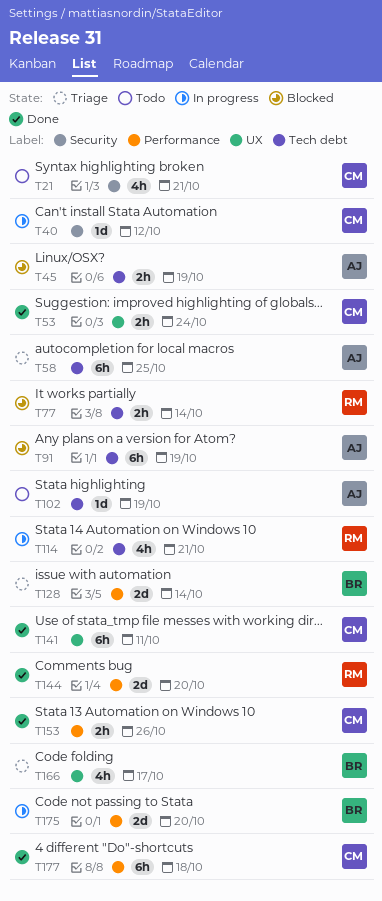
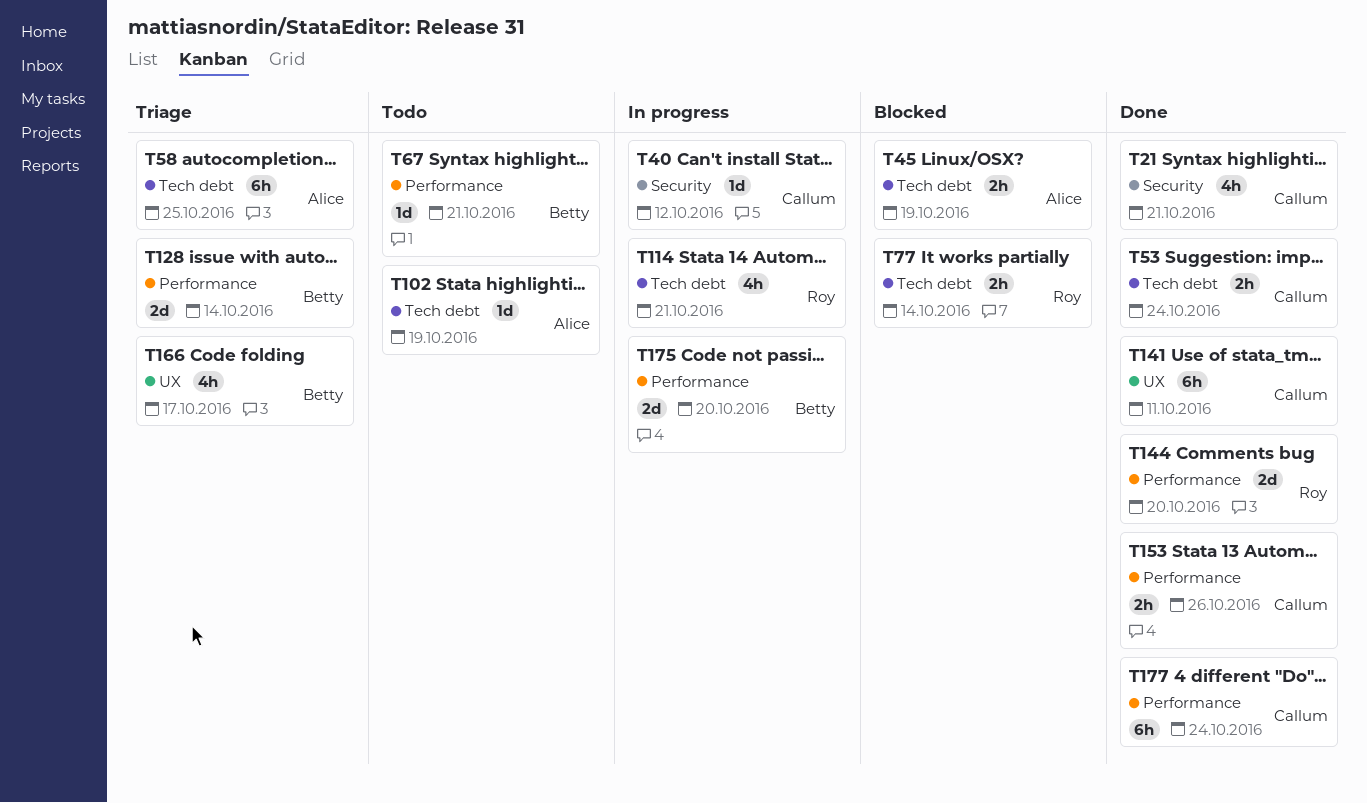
T21, status: Todo -> Done
T53, label: UX -> Tech debt
T67: none -> present
T91: present -> none
T177, due: Oct 18 -> Oct 24

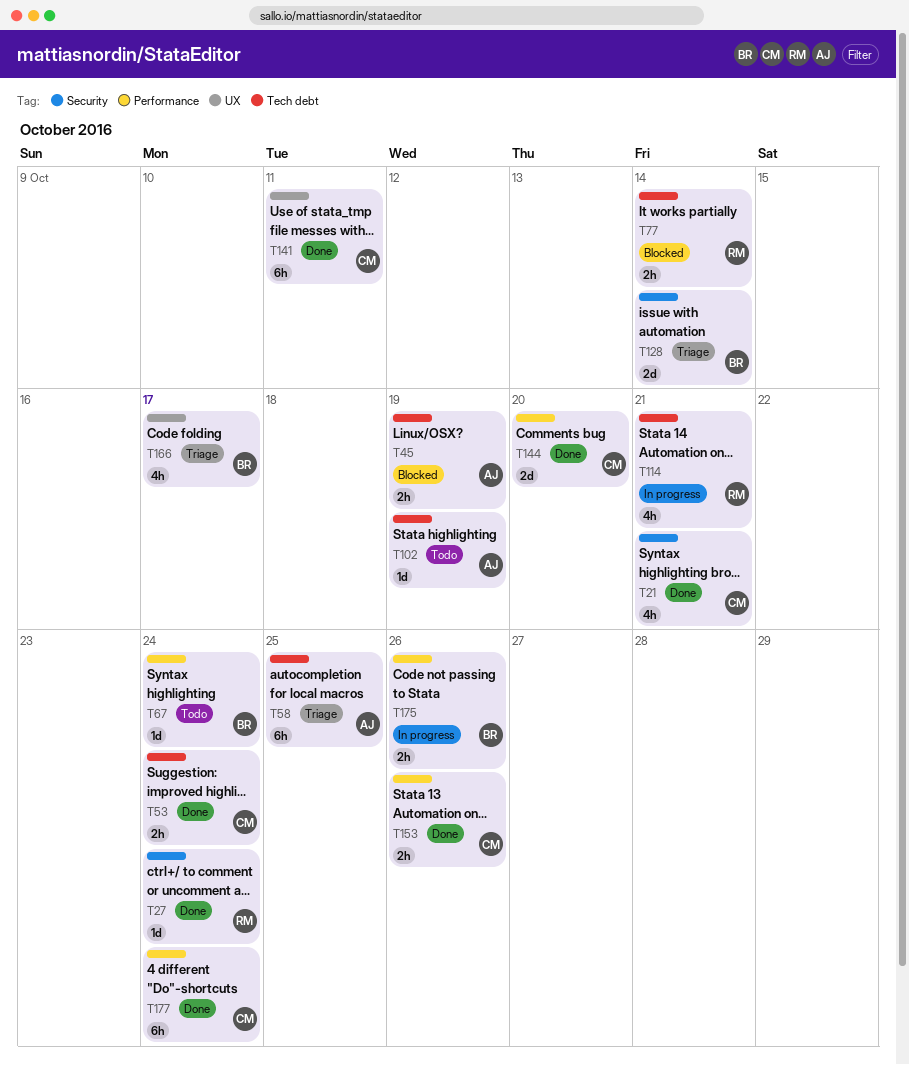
T27: none -> present
T40: present -> none
T67, due: Oct 21 -> Oct 24
T128, label: Performance -> Security
T144, owner: Roy -> Callum
T175, estimate: 2d -> 2h
T175, due: Oct 20 -> Oct 26

